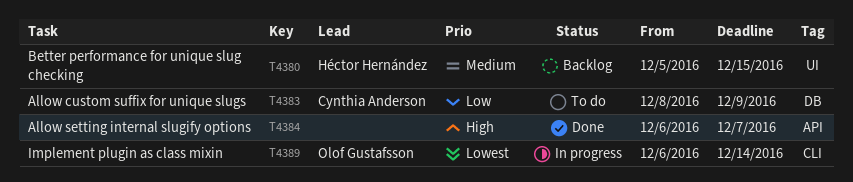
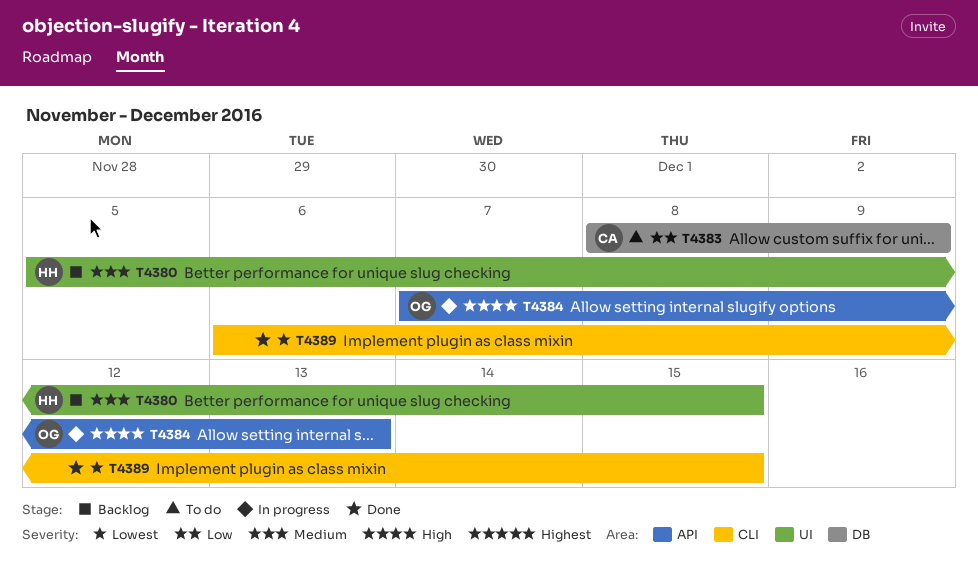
T4384, status: Done -> In progress
T4384, owner: none -> Olof Gustafsson
T4384, start: Dec 6 -> Dec 7
T4384, due: Dec 7 -> Dec 13
T4389, status: In progress -> Done
T4389, owner: Olof Gustafsson -> none
T4389, due: Dec 14 -> Dec 15

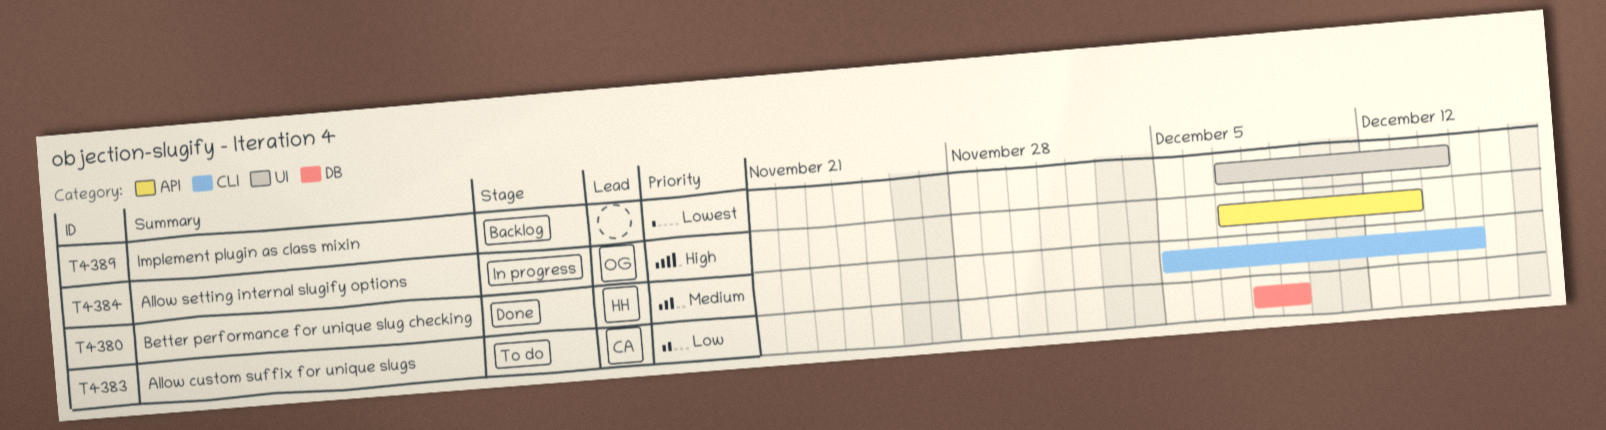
T4380, status: Backlog -> Done
T4380, label: UI -> CLI
T4389, status: Done -> Backlog
T4389, label: CLI -> UI
T4389, start: Dec 6 -> Dec 7
T4389, due: Dec 15 -> Dec 14

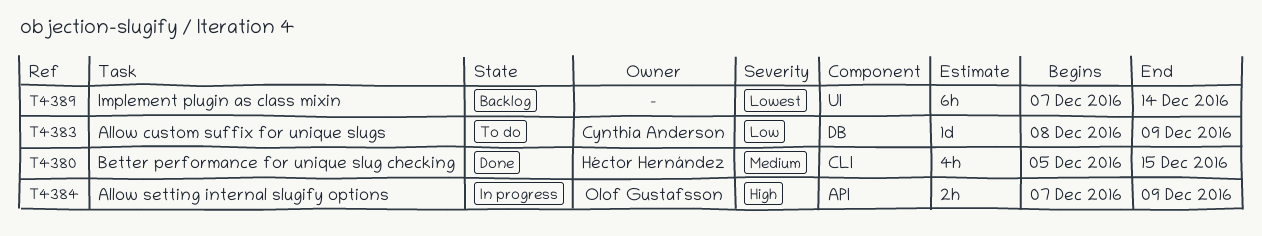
T4384, due: Dec 13 -> Dec 9

